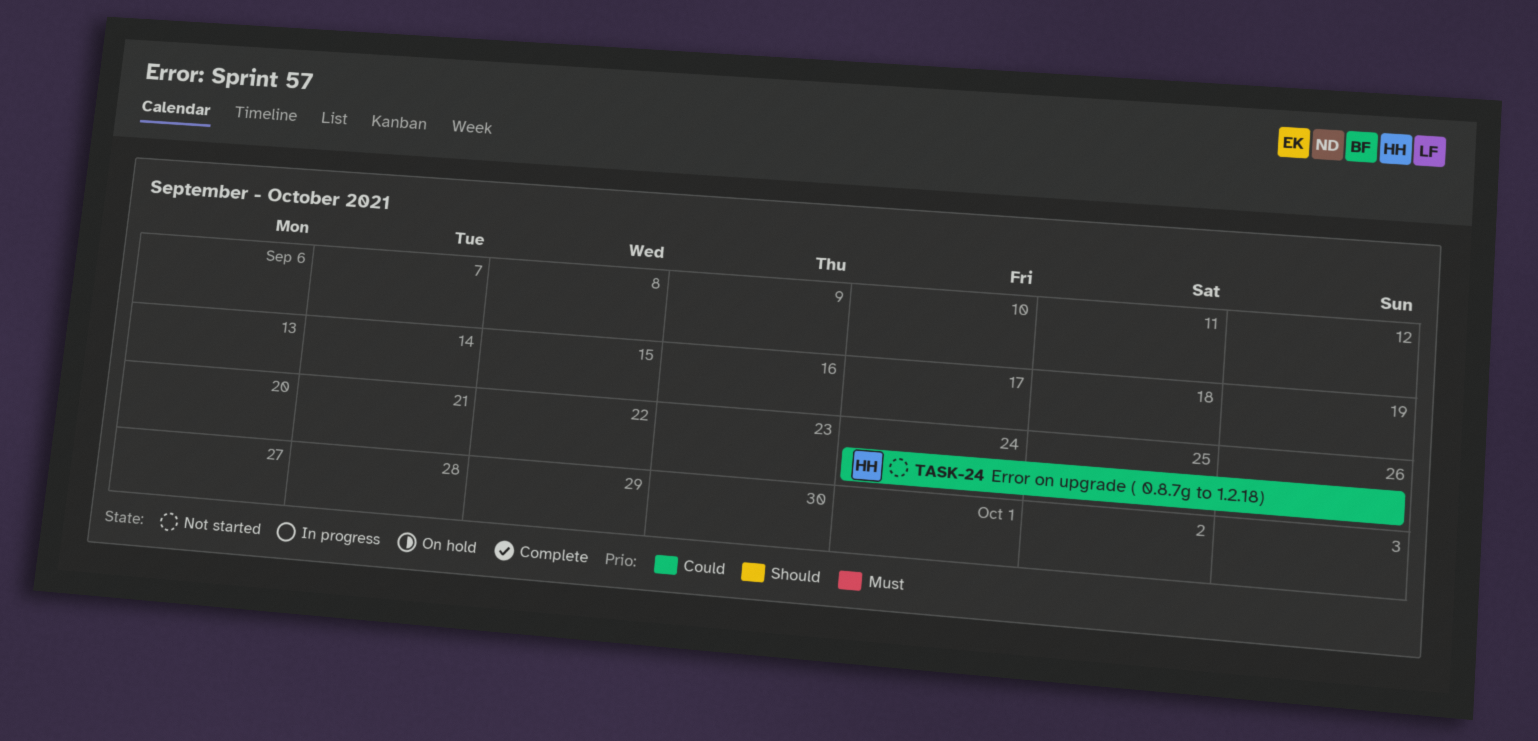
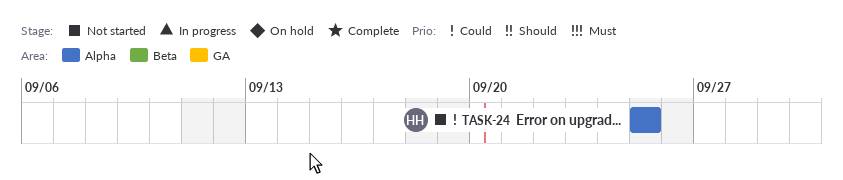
TASK-24, start: Sep 24 -> Sep 25
TASK-24, due: Sep 26 -> Sep 25

